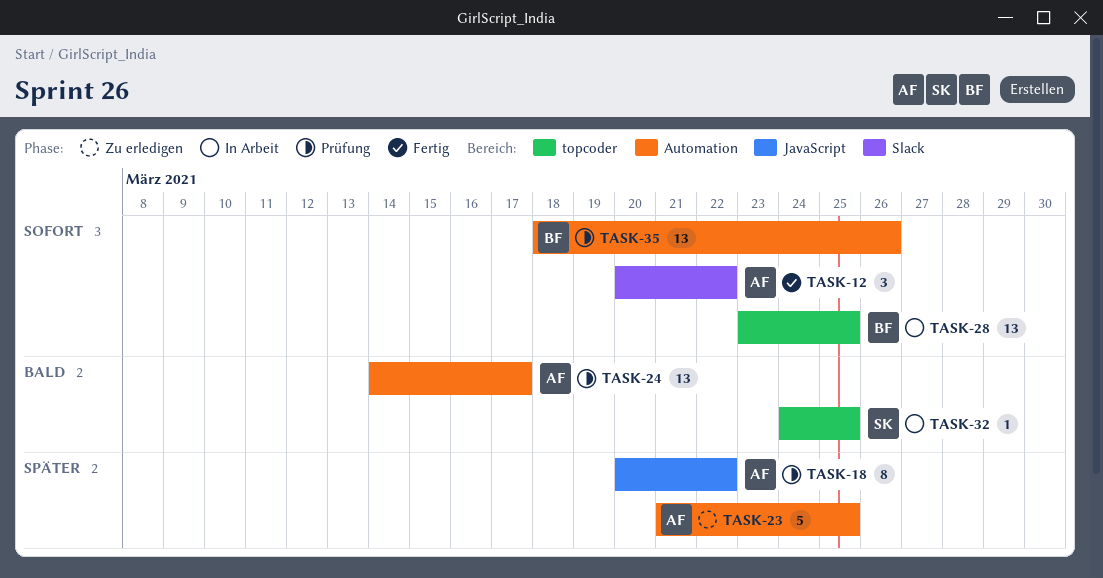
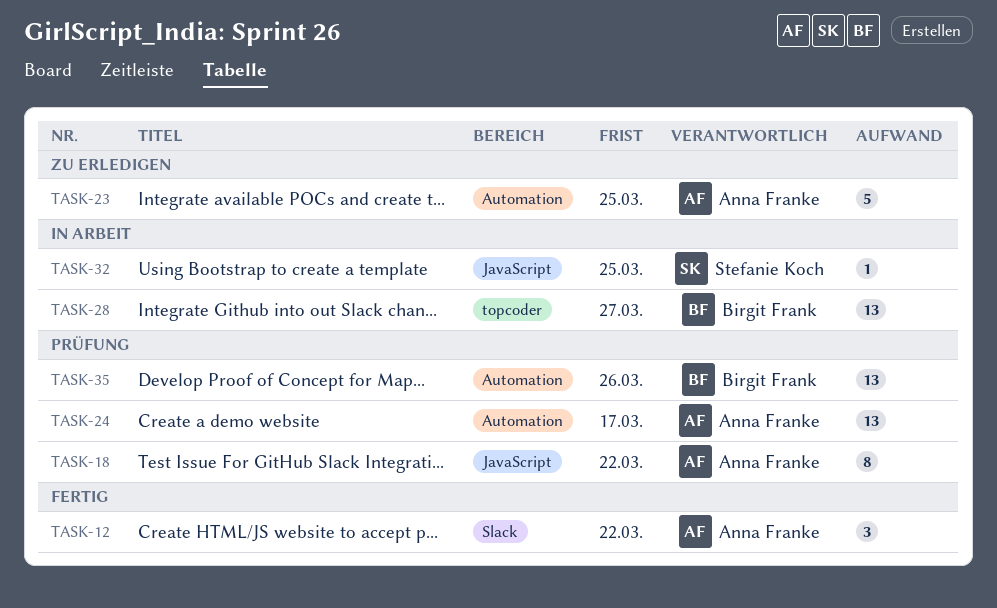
TASK-28, due: Mar 25 -> Mar 27
TASK-32, label: topcoder -> JavaScript

